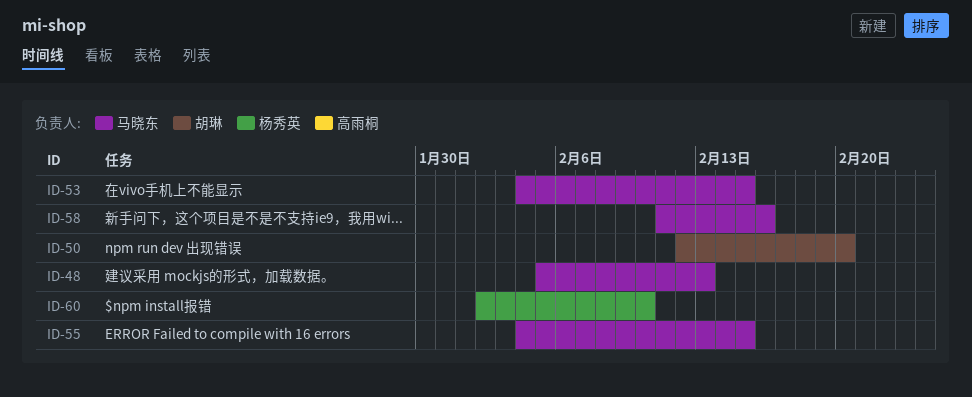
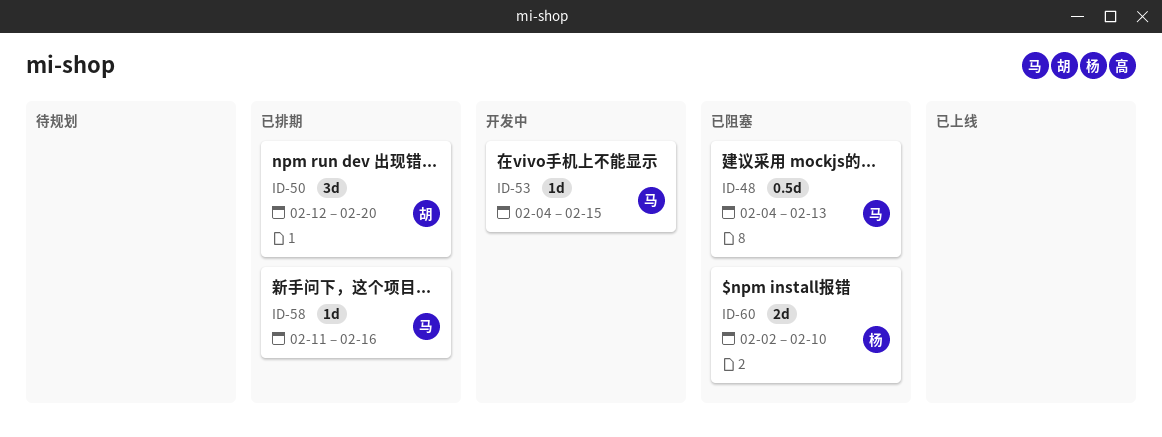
ID-48, start: Feb 5 -> Feb 4
ID-55: present -> none

